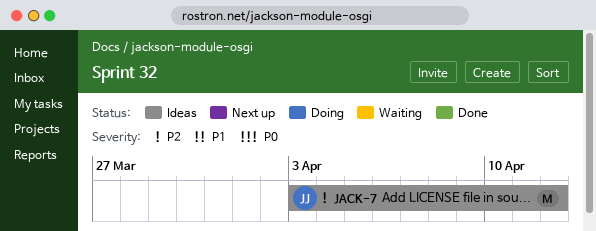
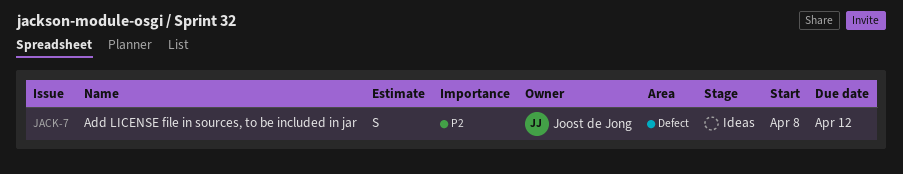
JACK-7, estimate: M -> S
JACK-7, start: Apr 3 -> Apr 8

